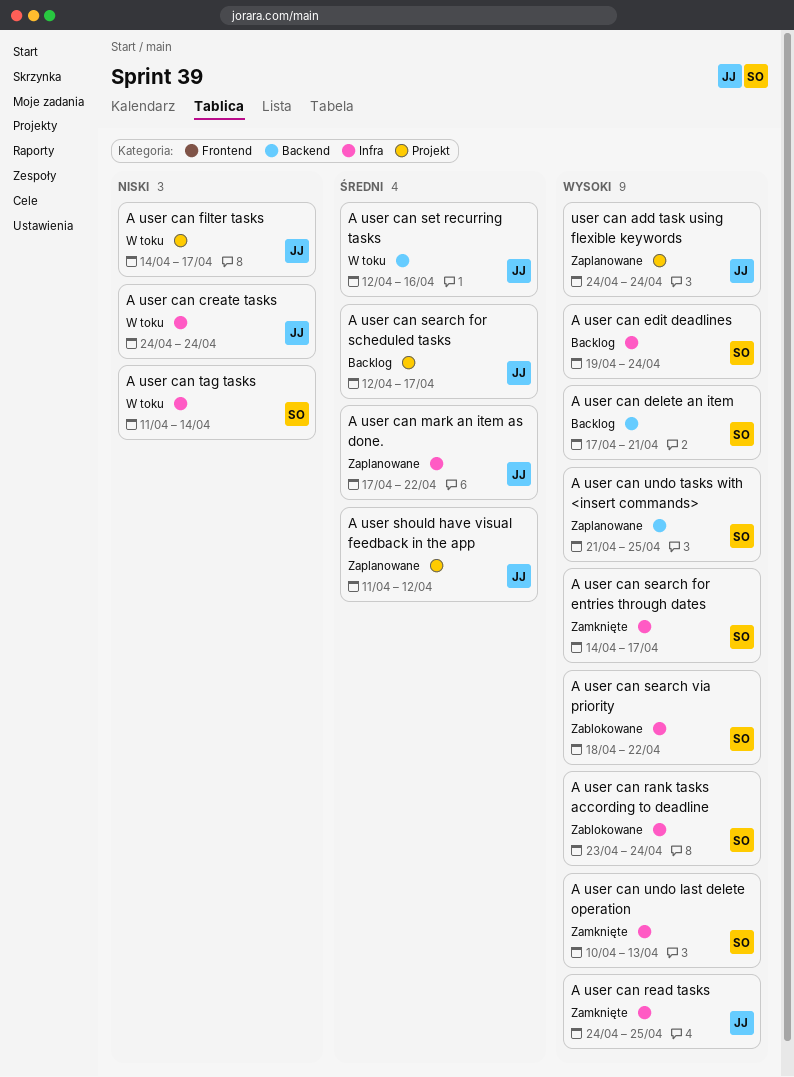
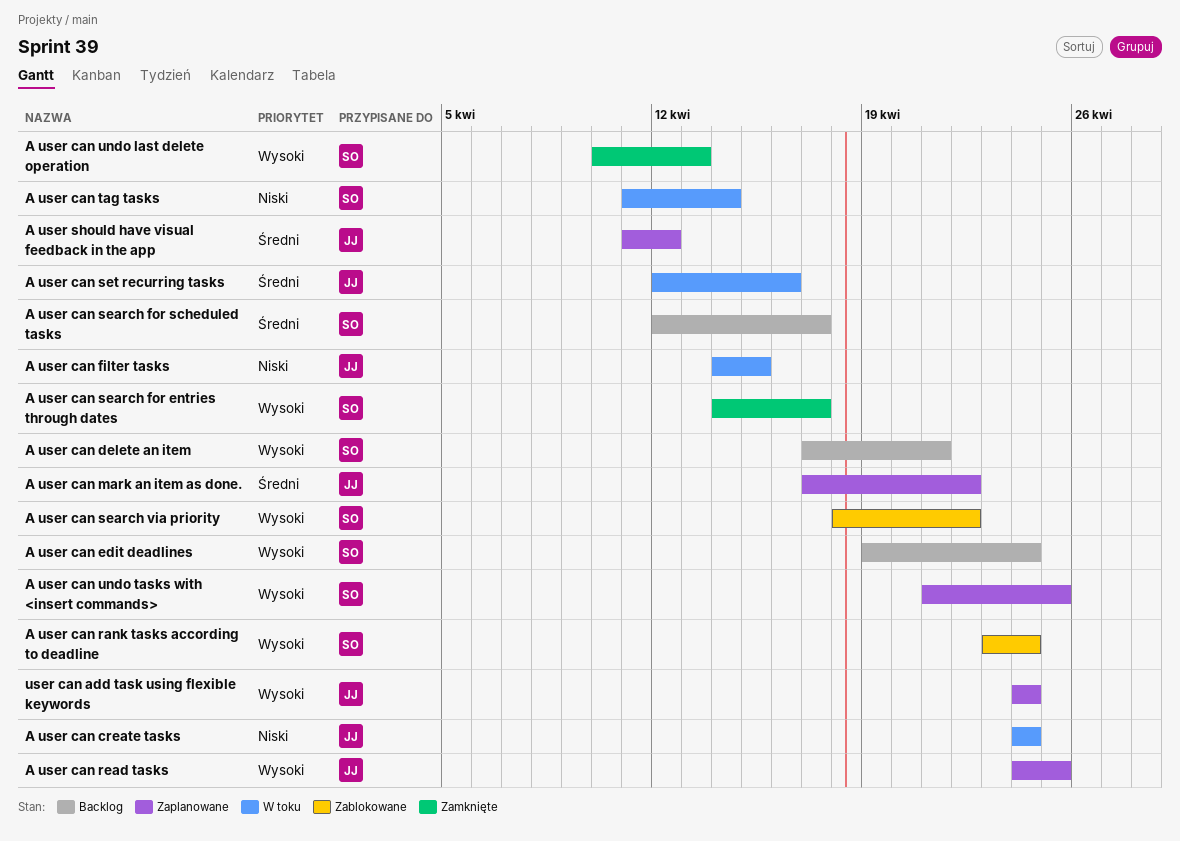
A user can filter tasks, due: Apr 17 -> Apr 15
A user can read tasks, status: Zamknięte -> Zaplanowane
A user can search for scheduled tasks, owner: JJ -> SO

